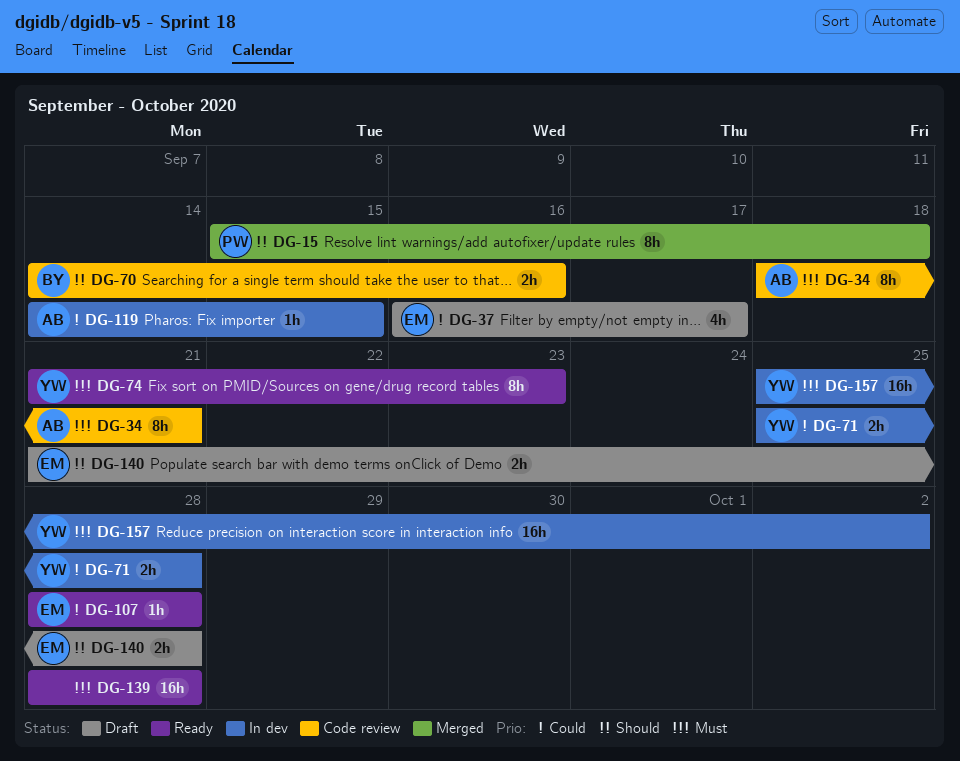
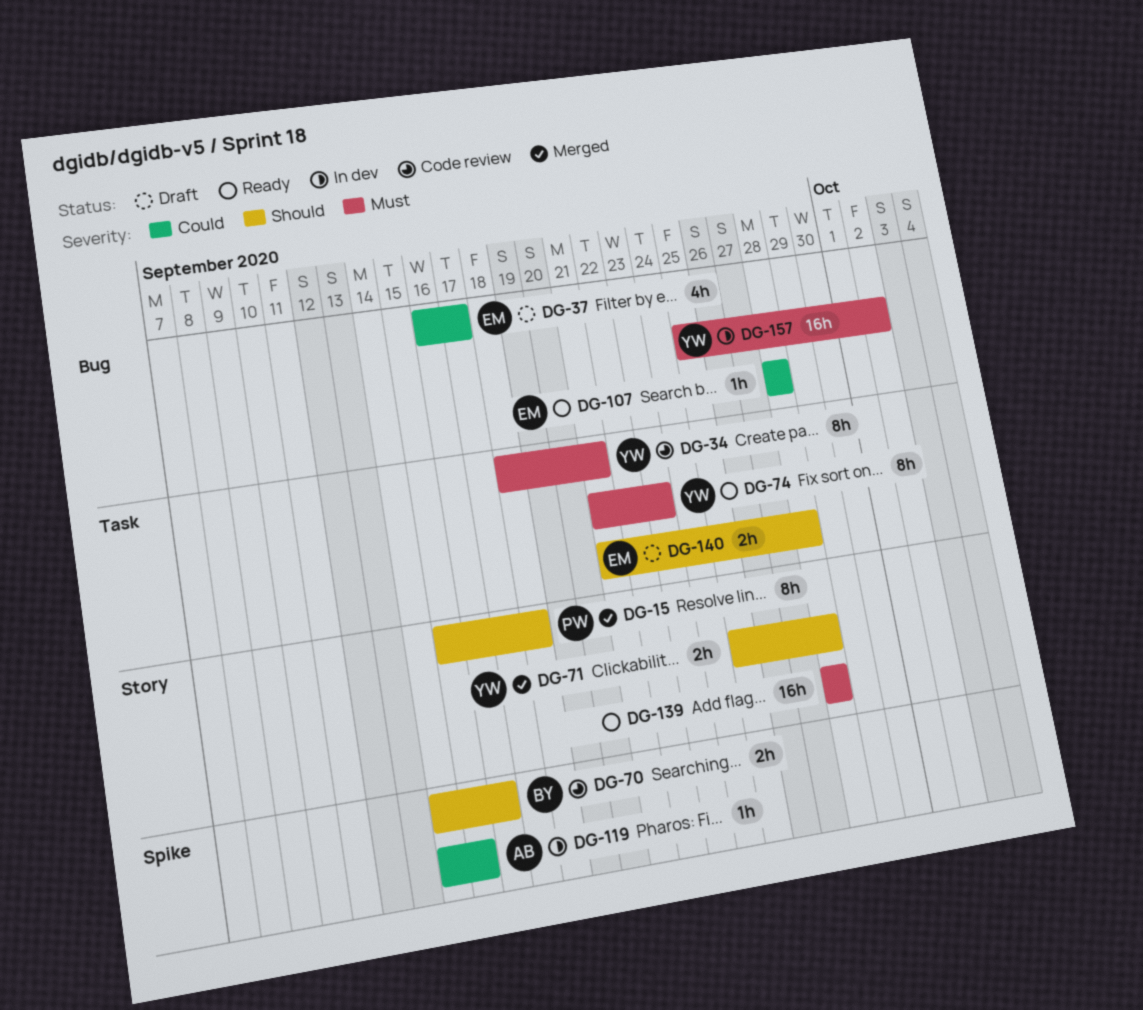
DG-34, owner: AB -> YW
DG-71, status: In dev -> Merged
DG-71, priority: Could -> Should

